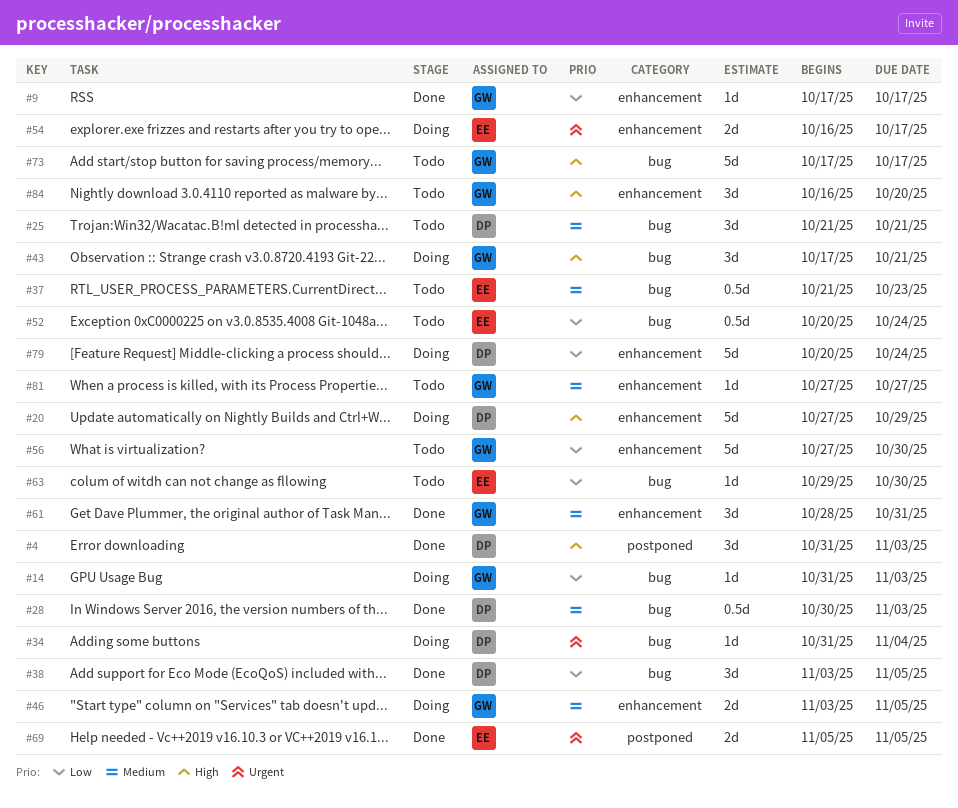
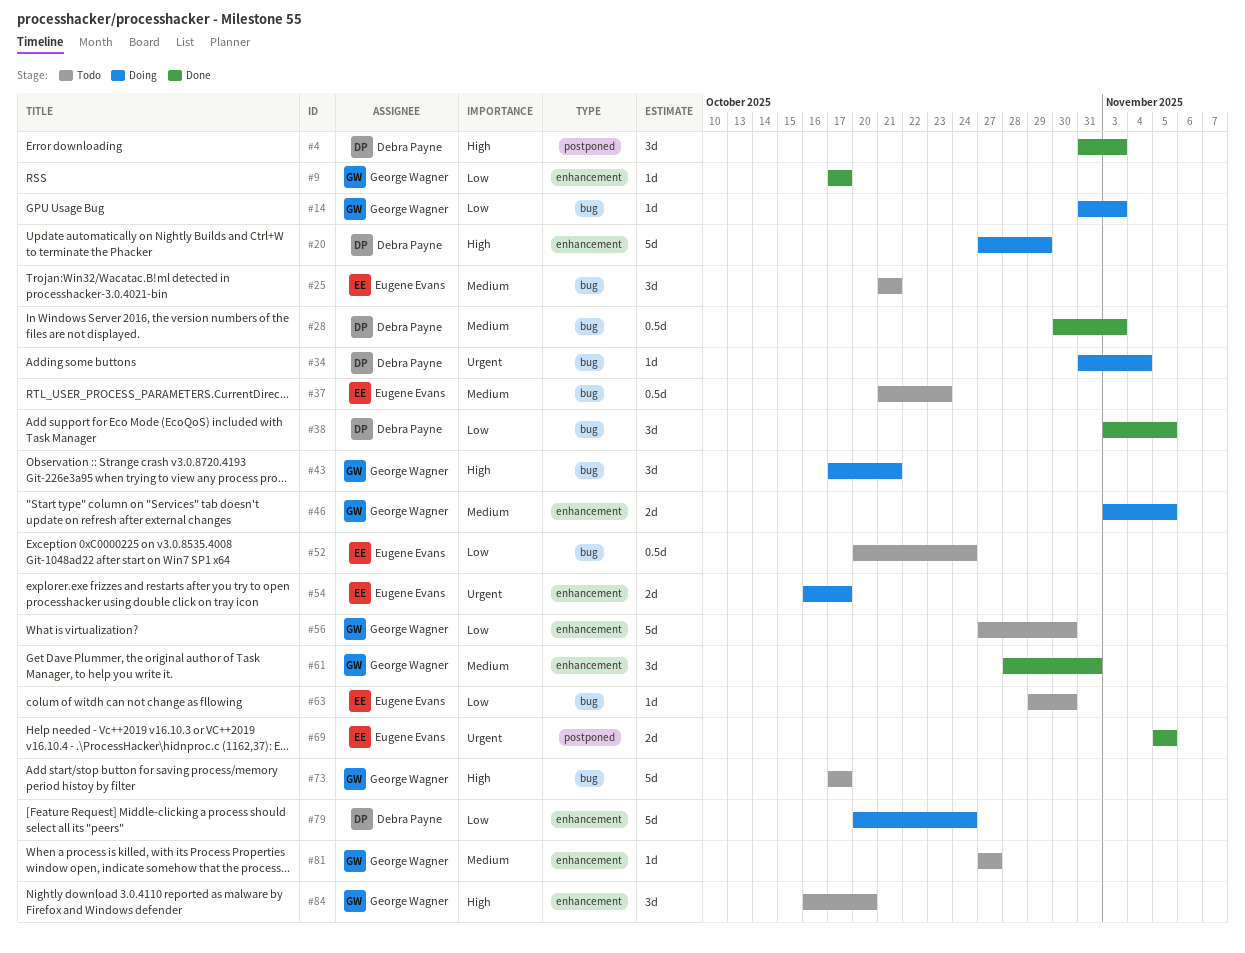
#25, owner: Debra Payne -> Eugene Evans

